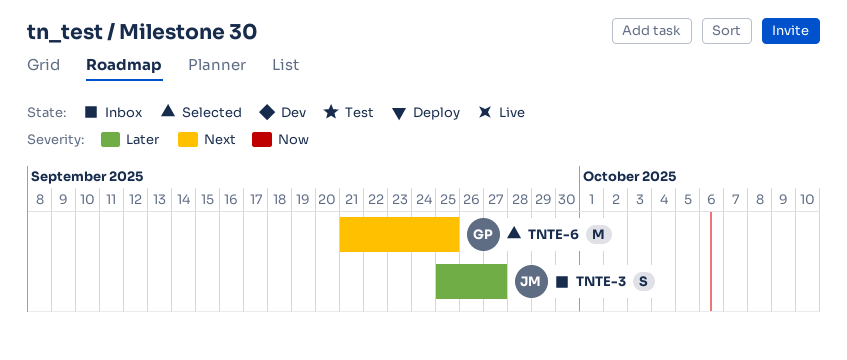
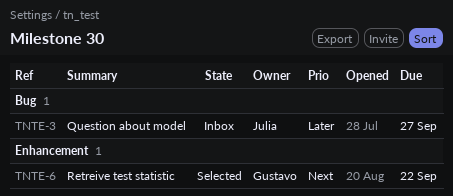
TNTE-6, due: Sep 25 -> Sep 22

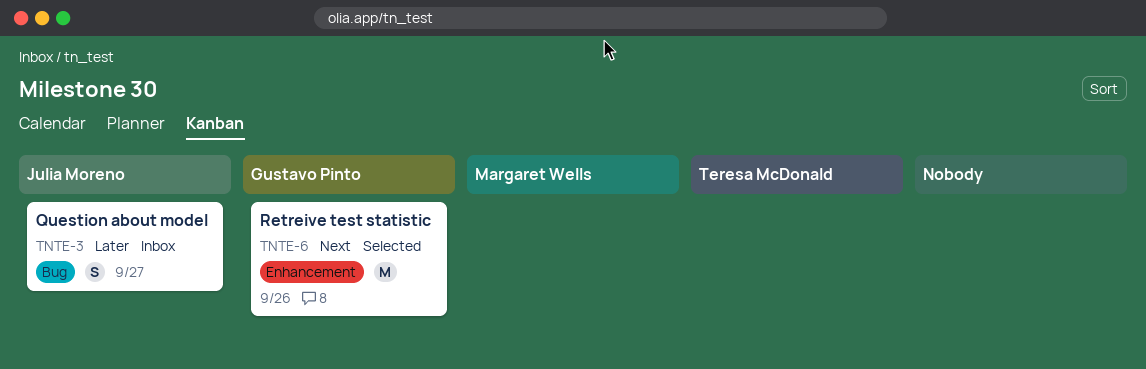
TNTE-6, due: Sep 22 -> Sep 26

